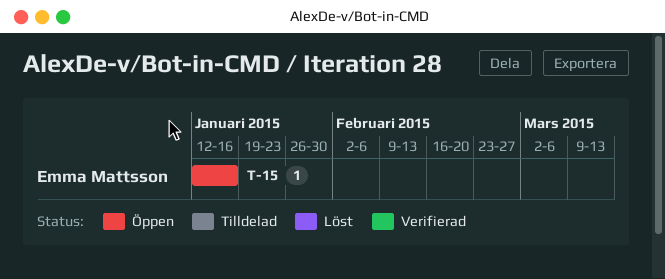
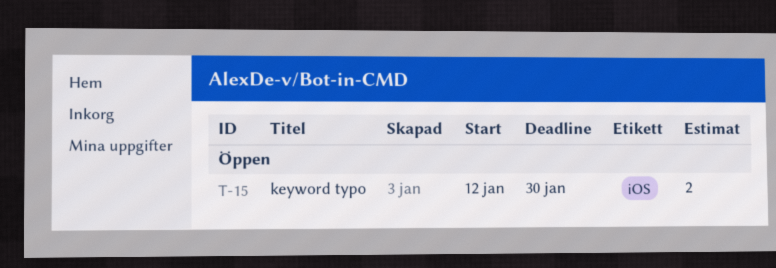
T-15, estimate: 1 -> 2
T-15, due: Jan 16 -> Jan 30

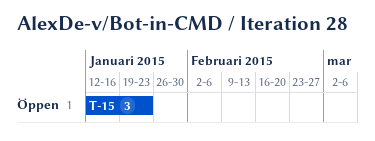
T-15, estimate: 2 -> 3
T-15, due: Jan 30 -> Jan 23

